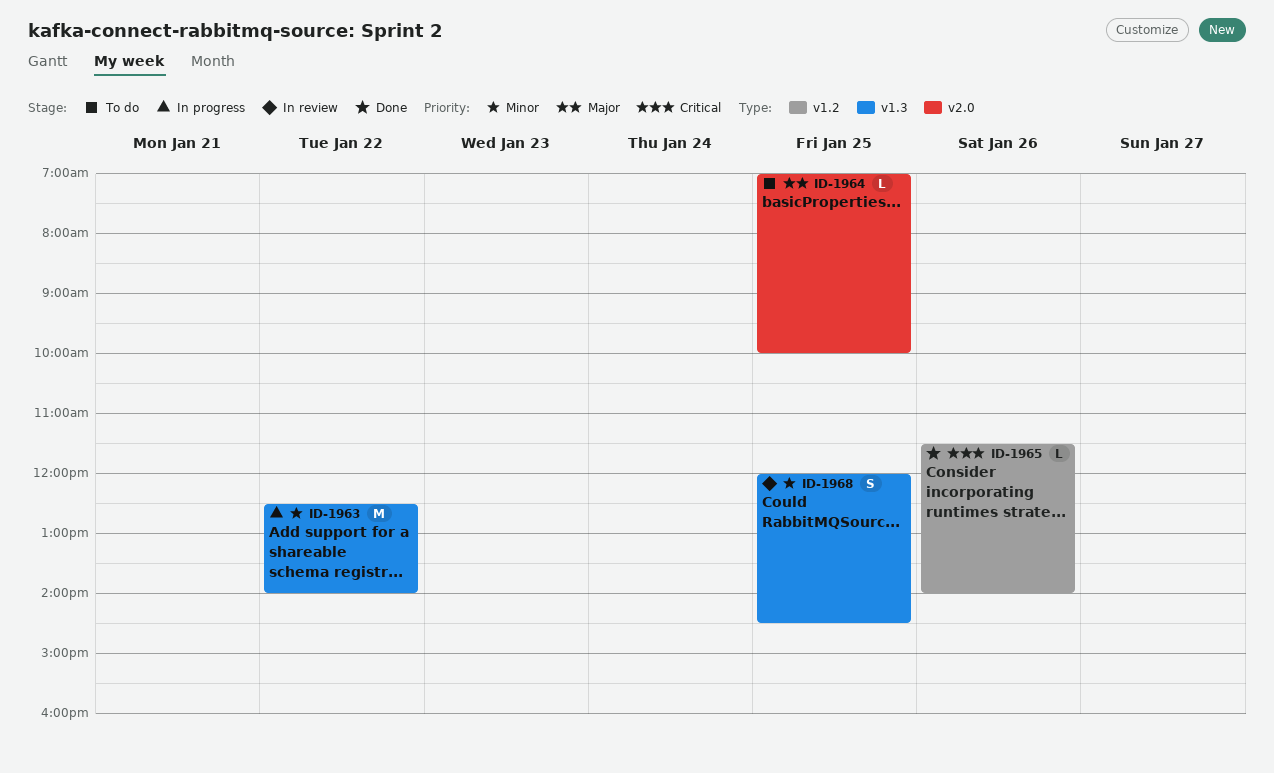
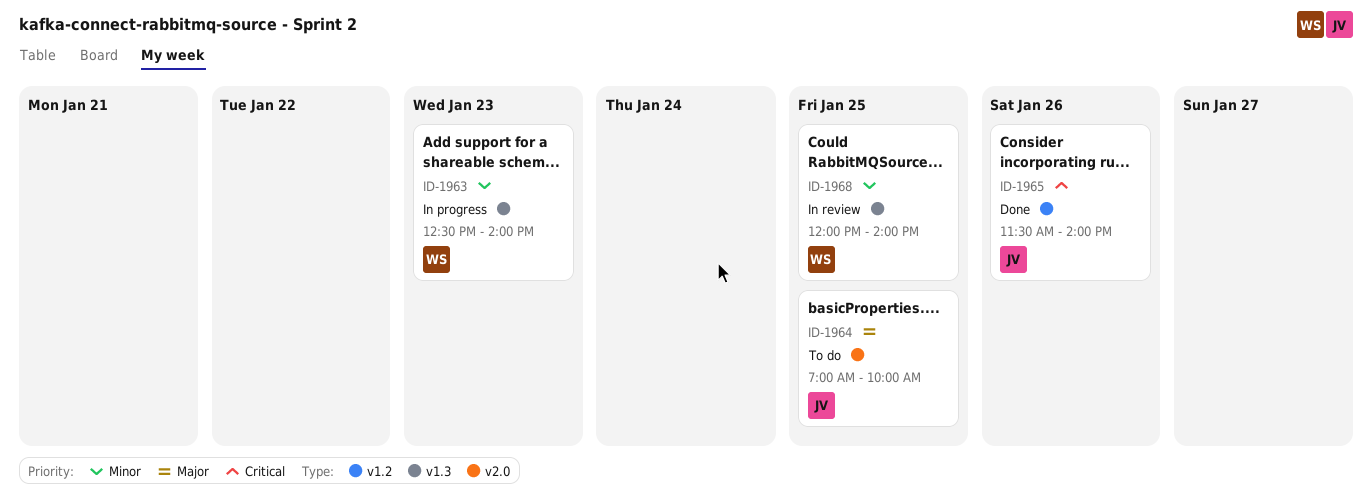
ID-1963, day: Jan 22 -> Jan 23
ID-1968, ends: 14:30 -> 14:00

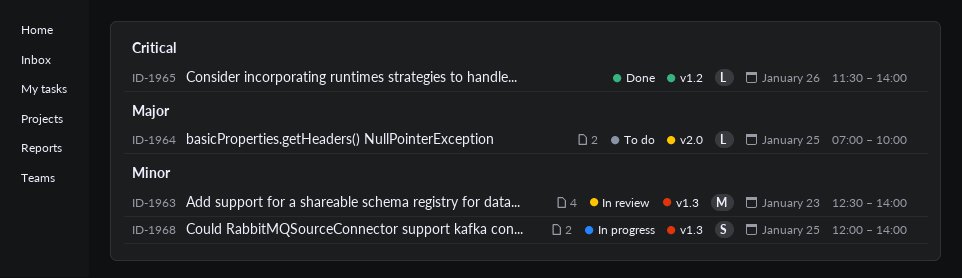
ID-1963, status: In progress -> In review
ID-1968, status: In review -> In progress

